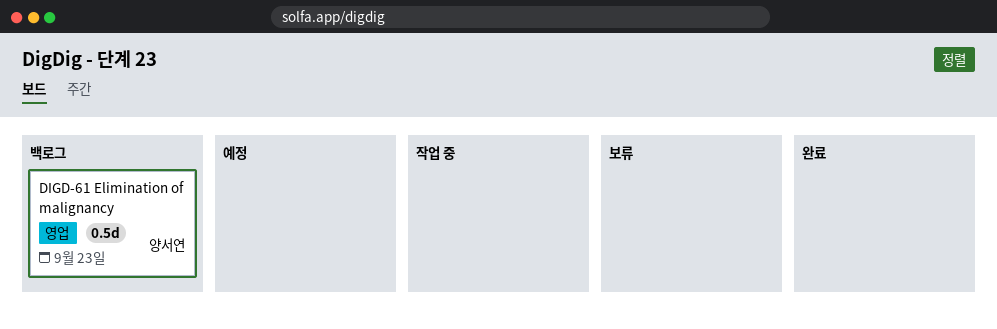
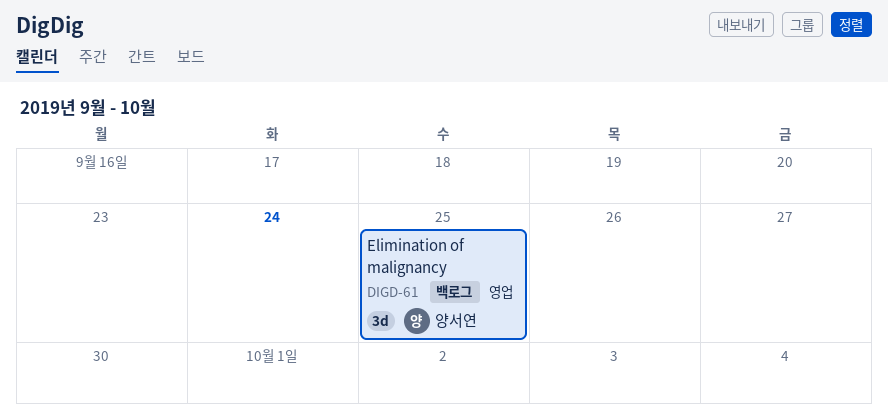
DIGD-61, estimate: 0.5d -> 3d
DIGD-61, due: Sep 23 -> Sep 25

